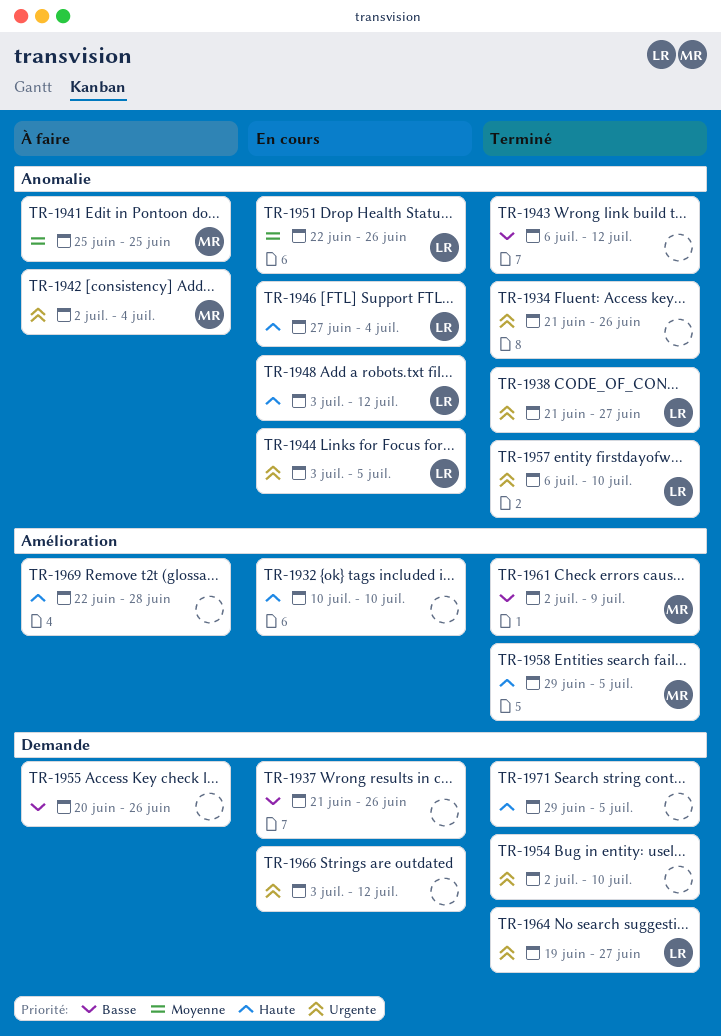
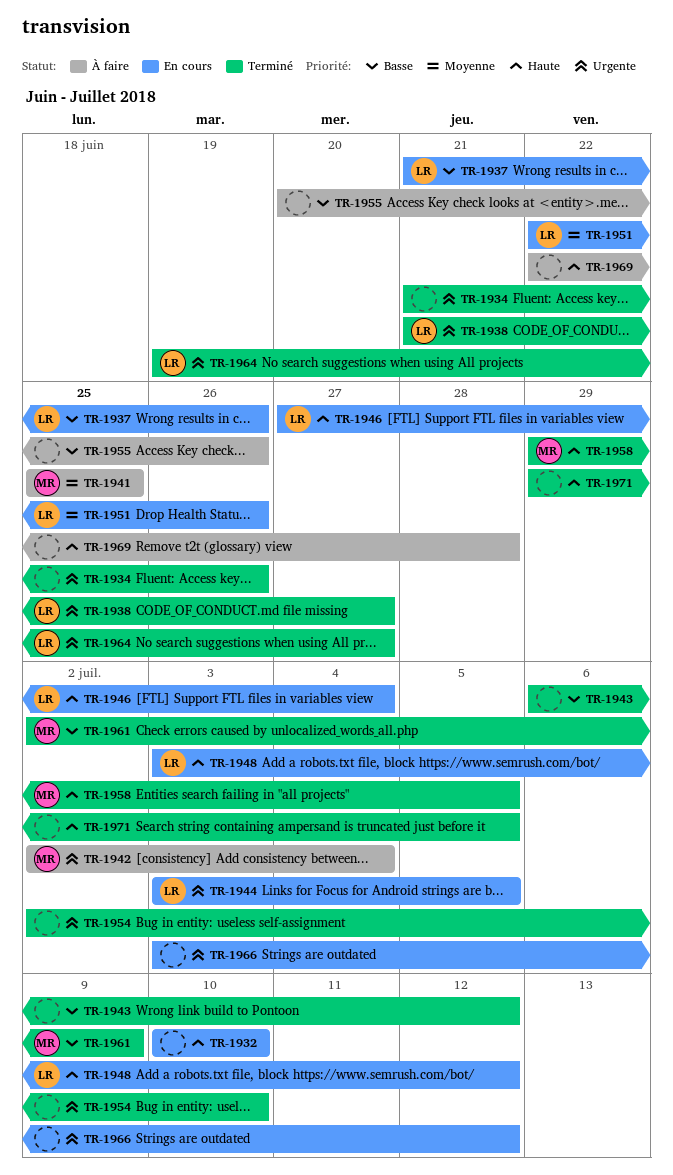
TR-1937, owner: none -> LR
TR-1957: present -> none

